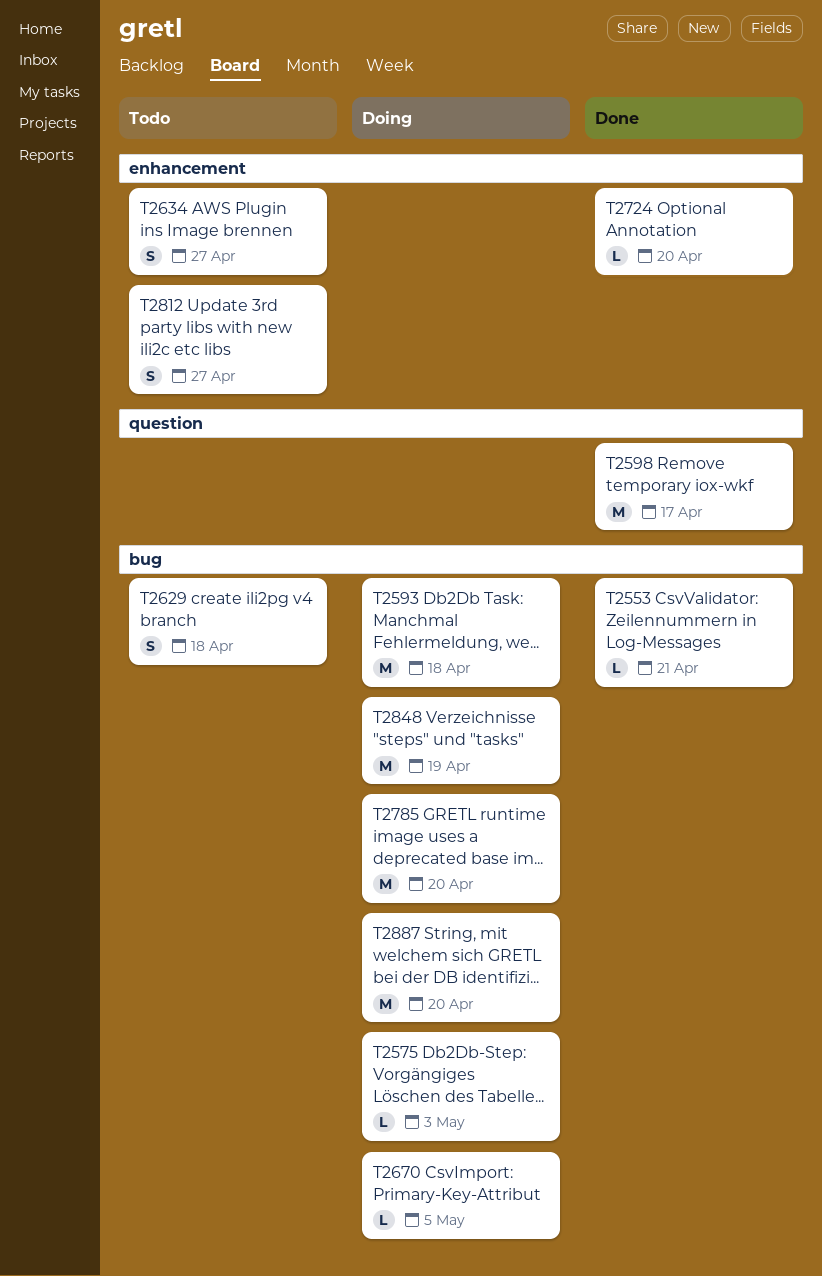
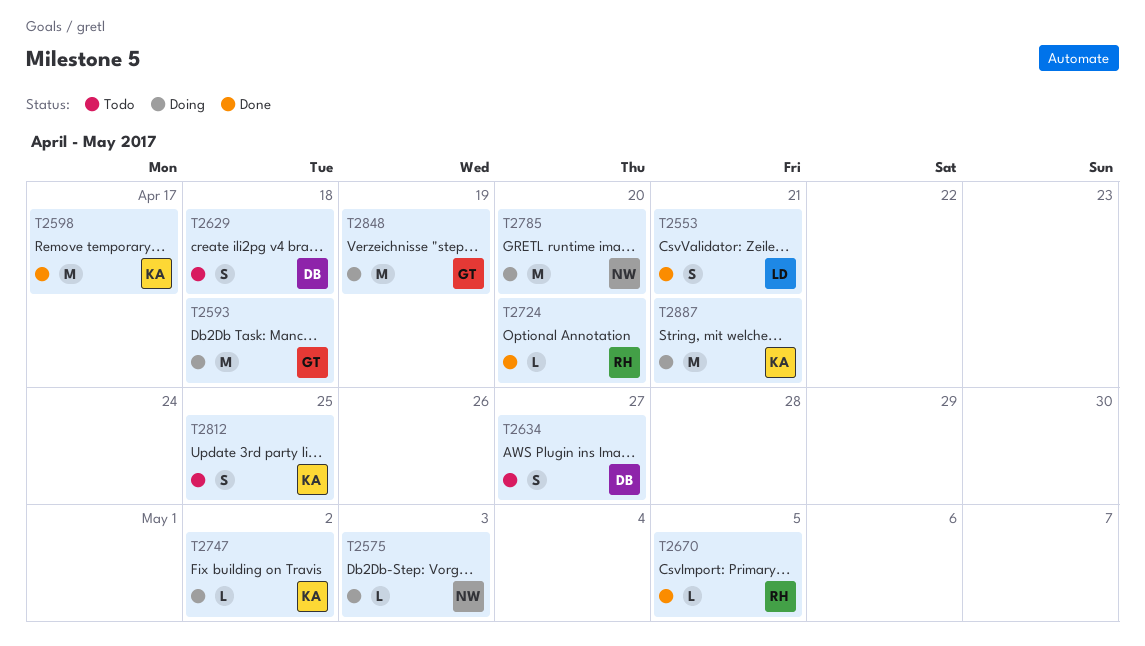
T2553, estimate: L -> S
T2670, status: Doing -> Done
T2747: none -> present
T2812, due: Apr 27 -> Apr 25
T2887, due: Apr 20 -> Apr 21

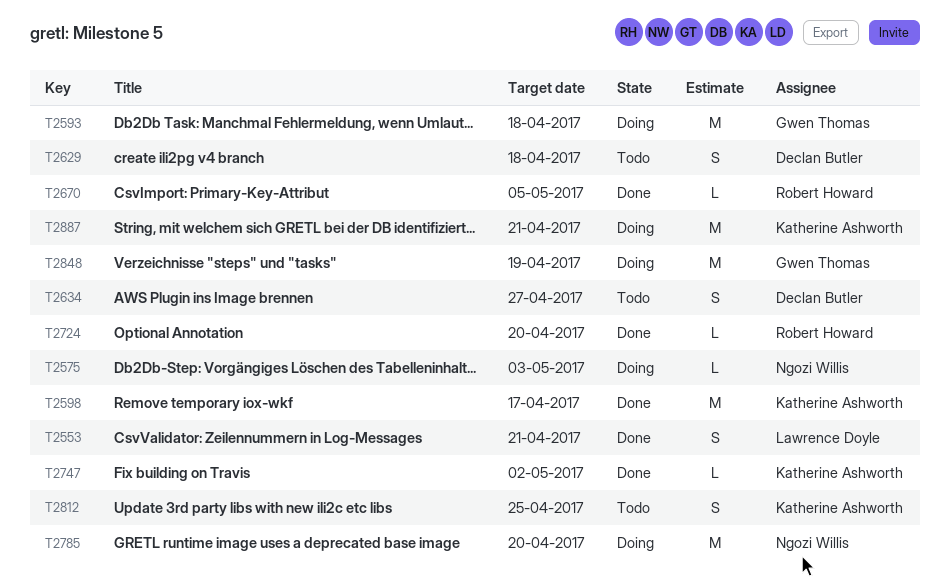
T2747, status: Doing -> Done

